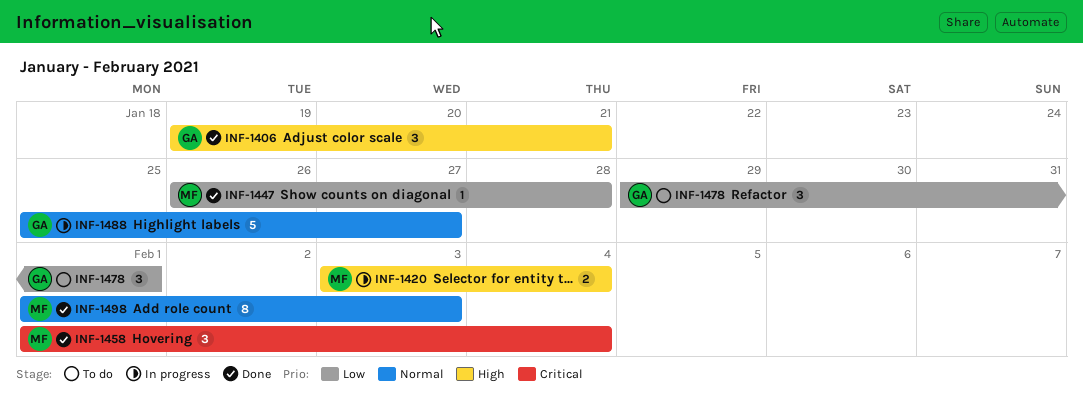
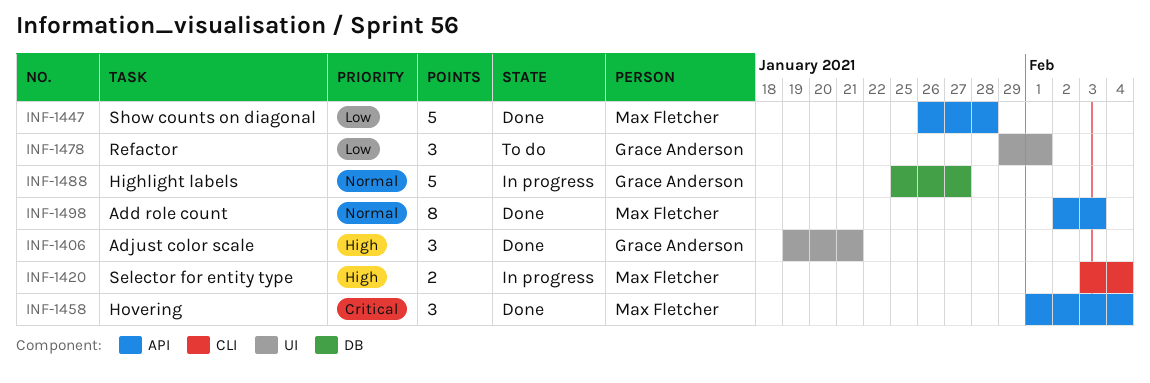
INF-1447, estimate: 1 -> 5
INF-1498, start: Feb 1 -> Feb 2

